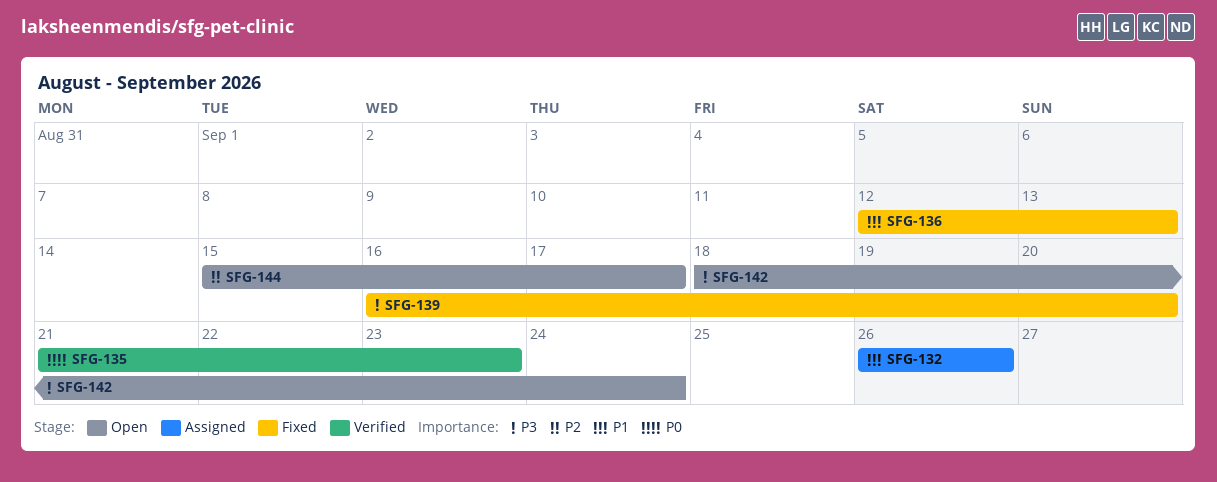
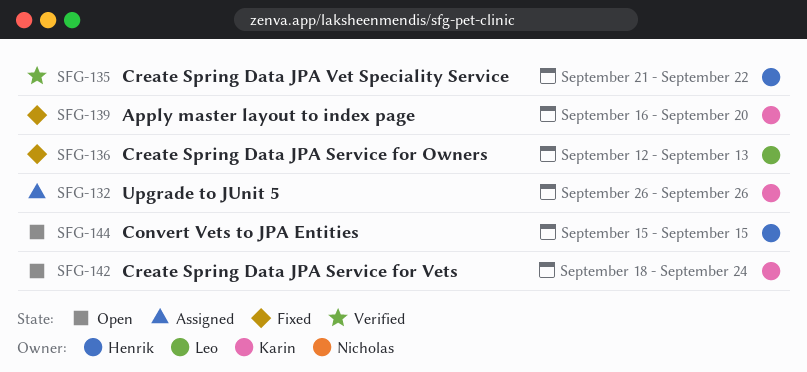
SFG-135, due: Sep 23 -> Sep 22
SFG-144, due: Sep 17 -> Sep 15

